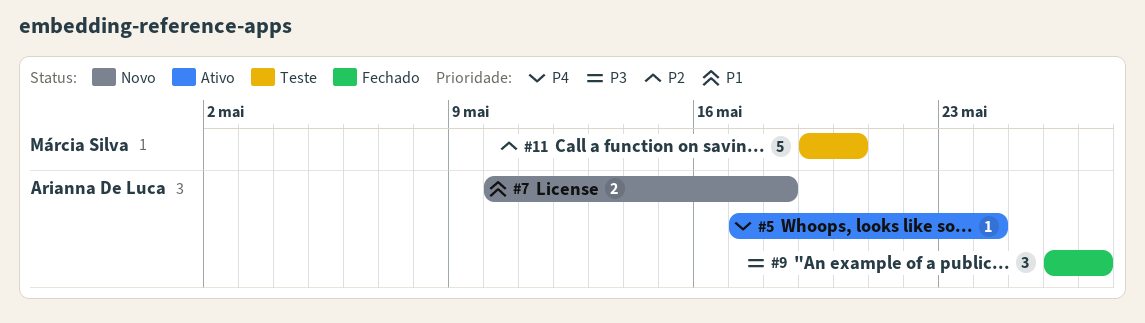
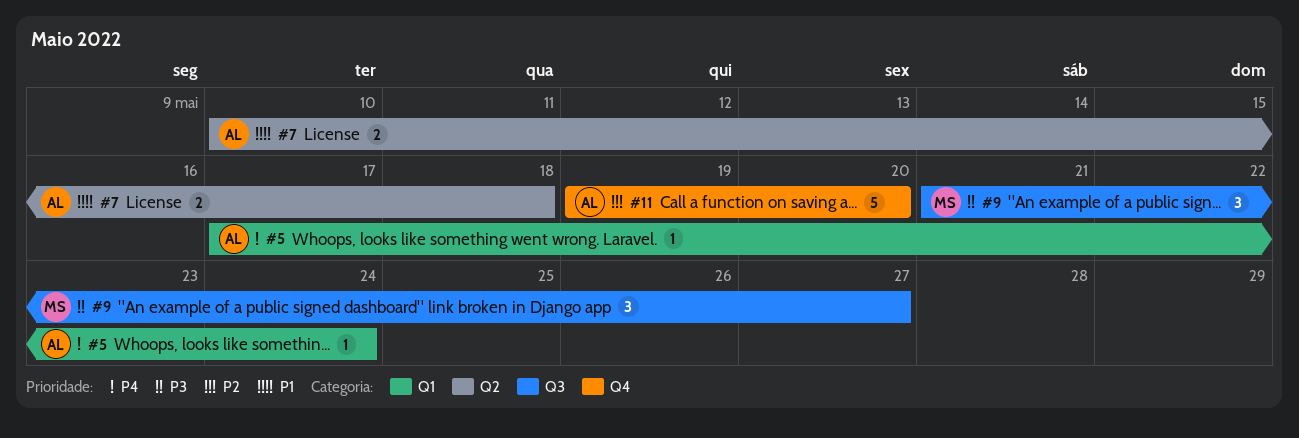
#9, owner: Arianna De Luca -> Márcia Silva
#9, start: May 26 -> May 21
#11, owner: Márcia Silva -> Arianna De Luca

